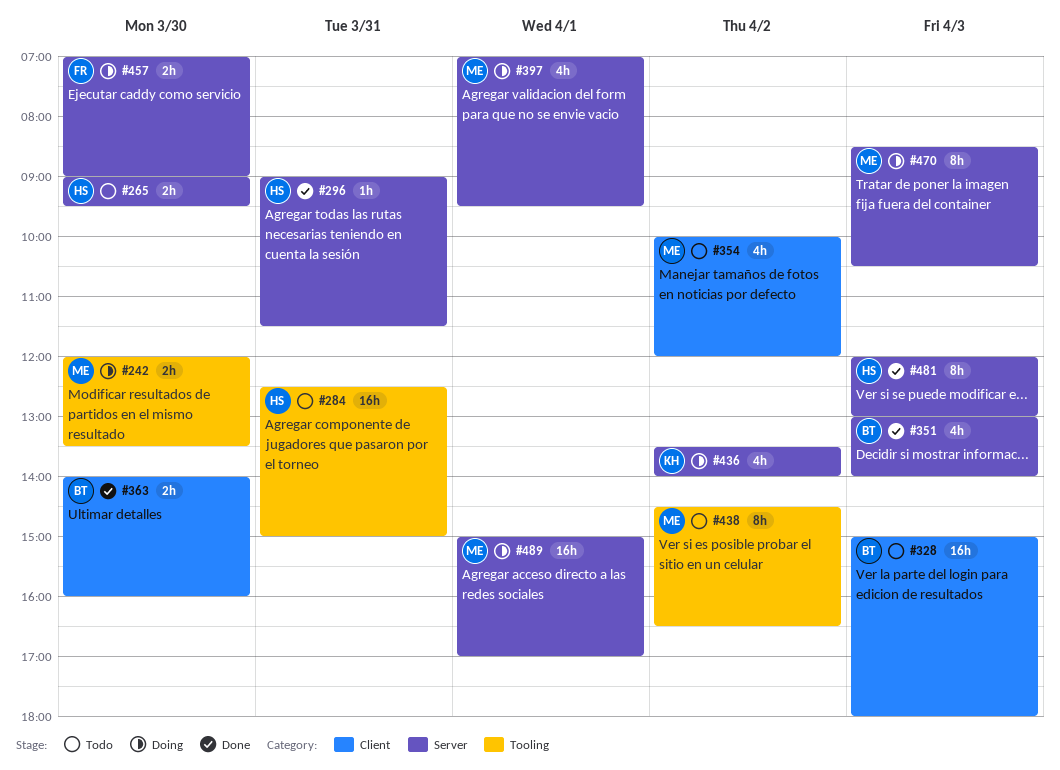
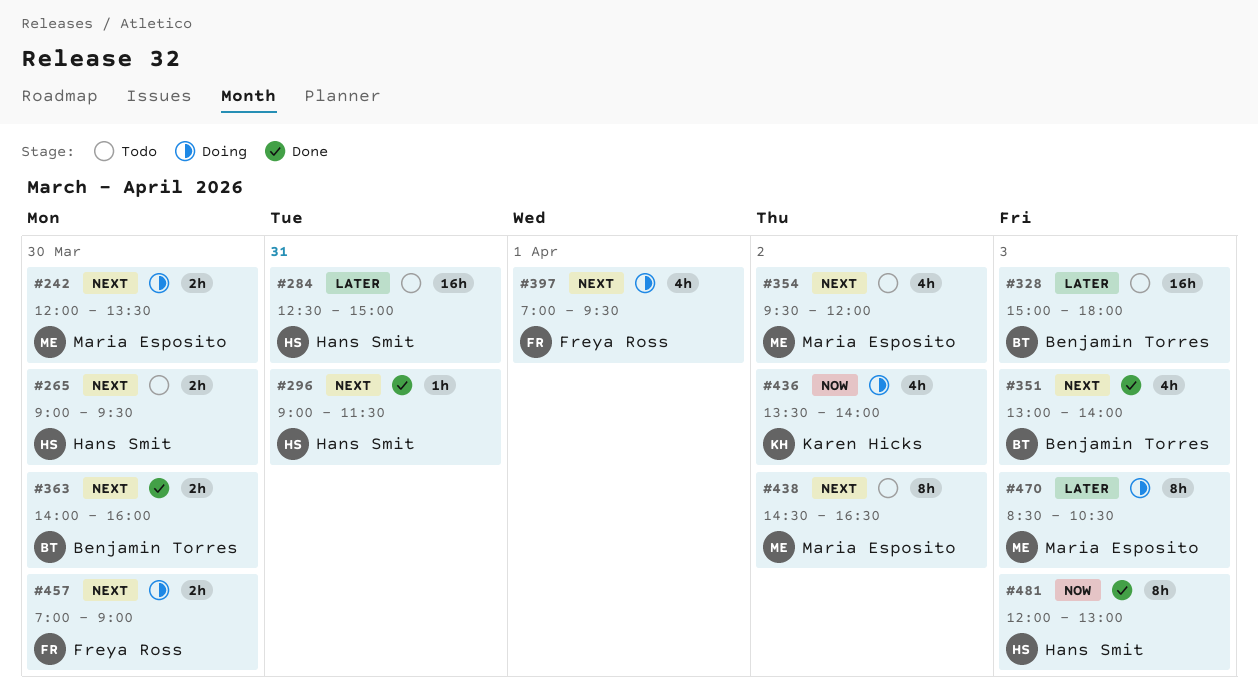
#354, begins: 10:00 -> 09:30
#397, owner: Maria Esposito -> Freya Ross
#489: present -> none

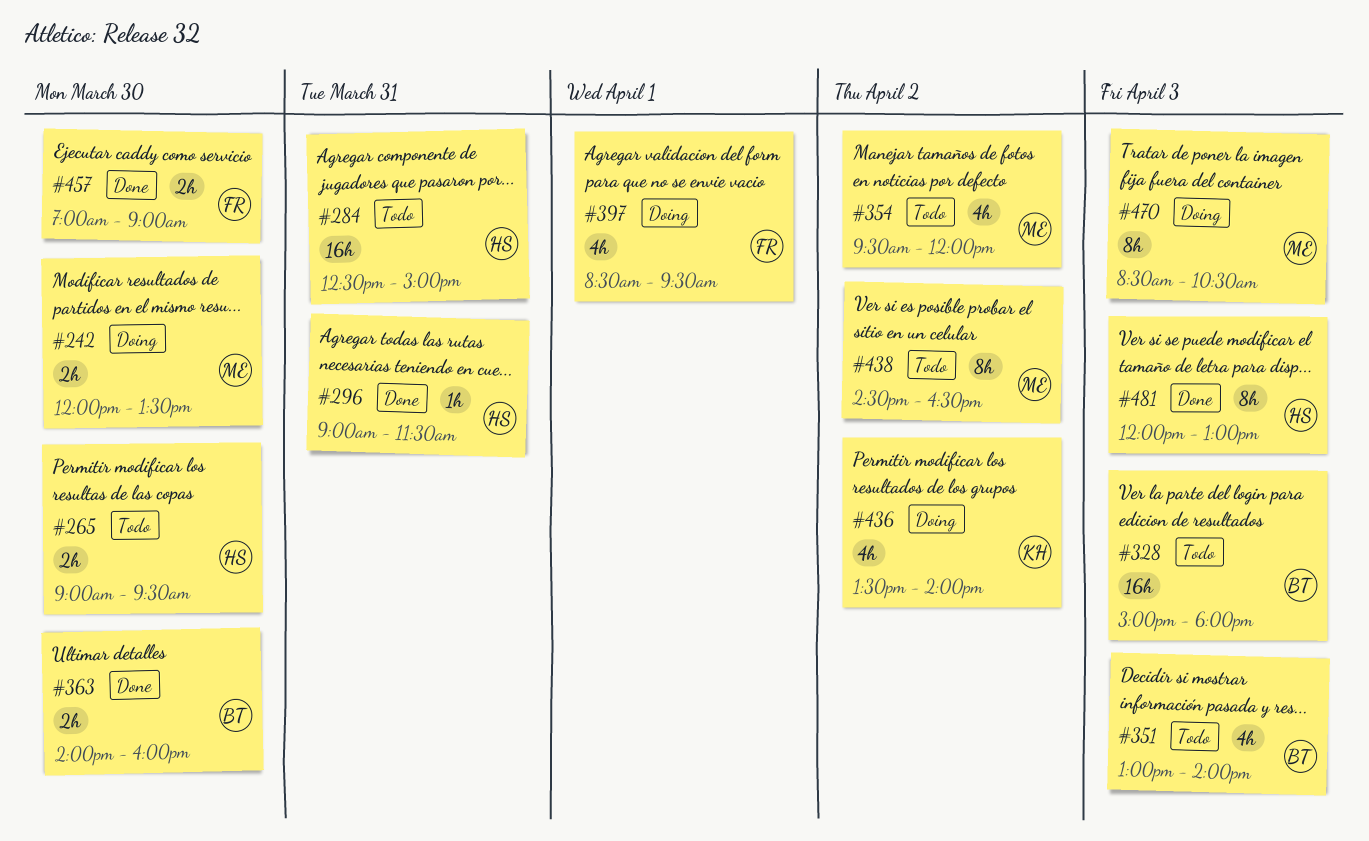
#351, status: Done -> Todo
#397, begins: 07:00 -> 08:30
#457, status: Doing -> Done

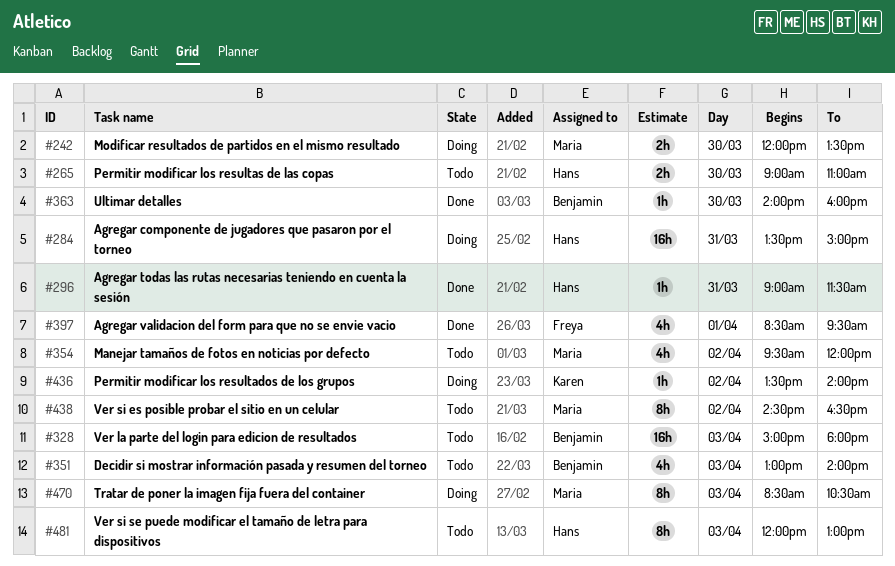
#265, ends: 09:30 -> 11:00
#284, status: Todo -> Doing
#284, begins: 12:30 -> 13:30
#363, estimate: 2h -> 1h
#397, status: Doing -> Done
#436, estimate: 4h -> 1h
#457: present -> none
#481, status: Done -> Todo

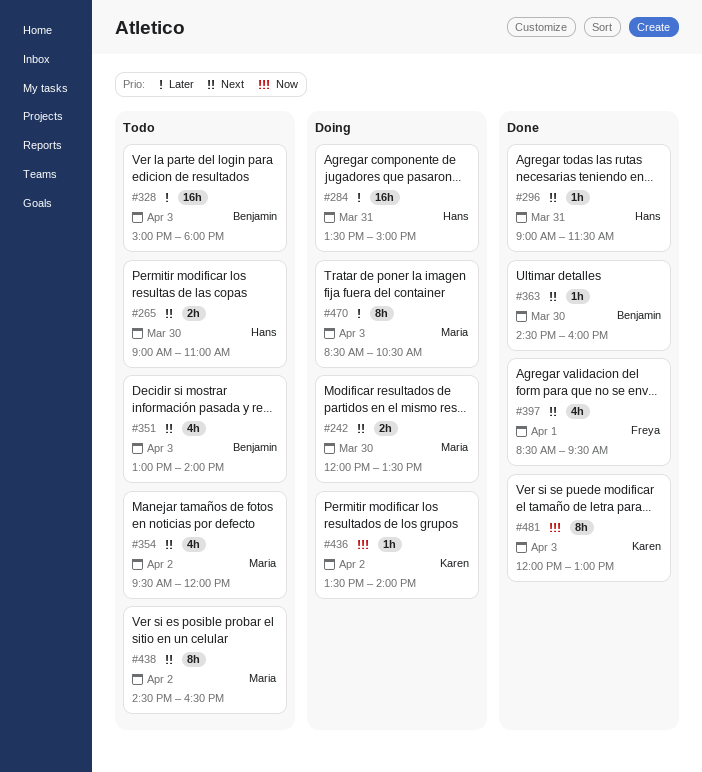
#363, begins: 14:00 -> 14:30
#481, status: Todo -> Done
#481, owner: Hans -> Karen

